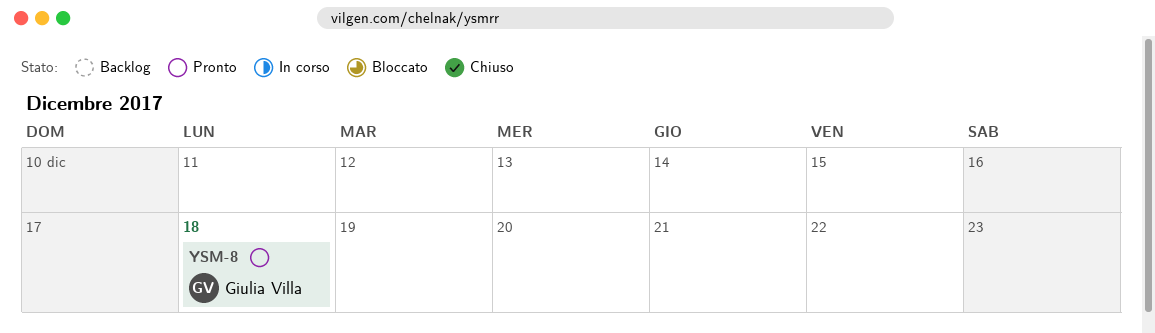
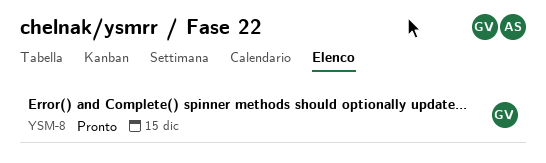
YSM-8, due: Dec 18 -> Dec 15

